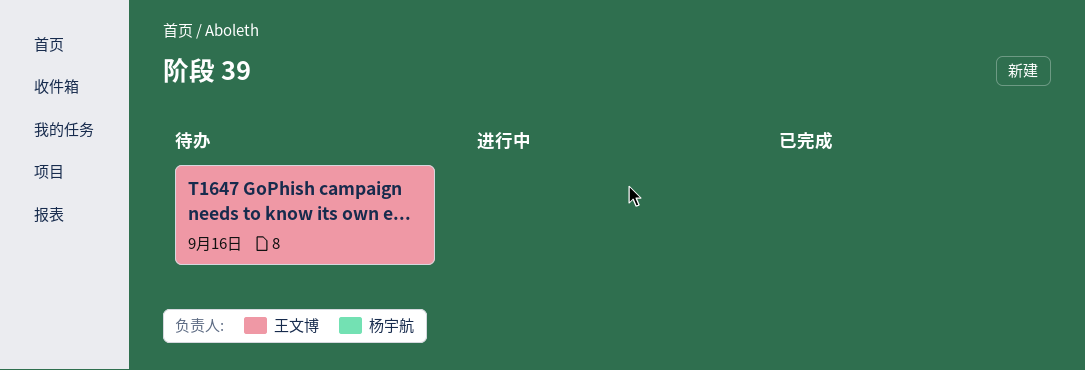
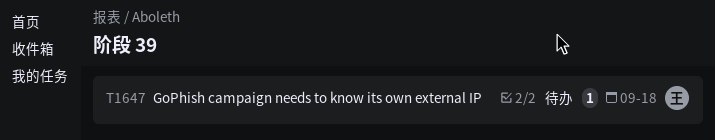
T1647, due: Sep 16 -> Sep 18

